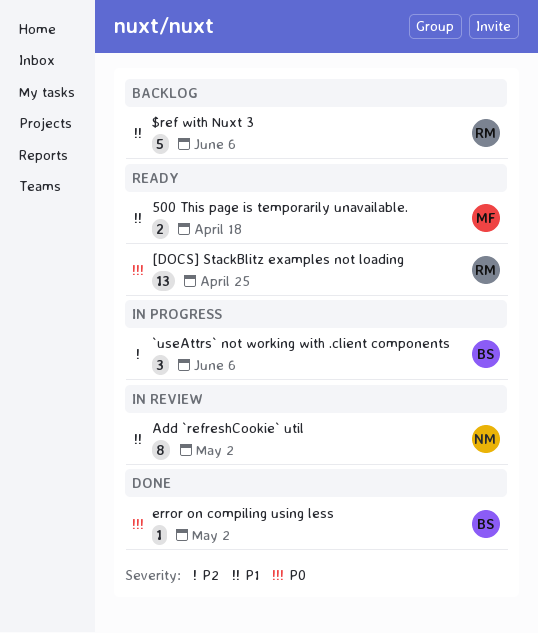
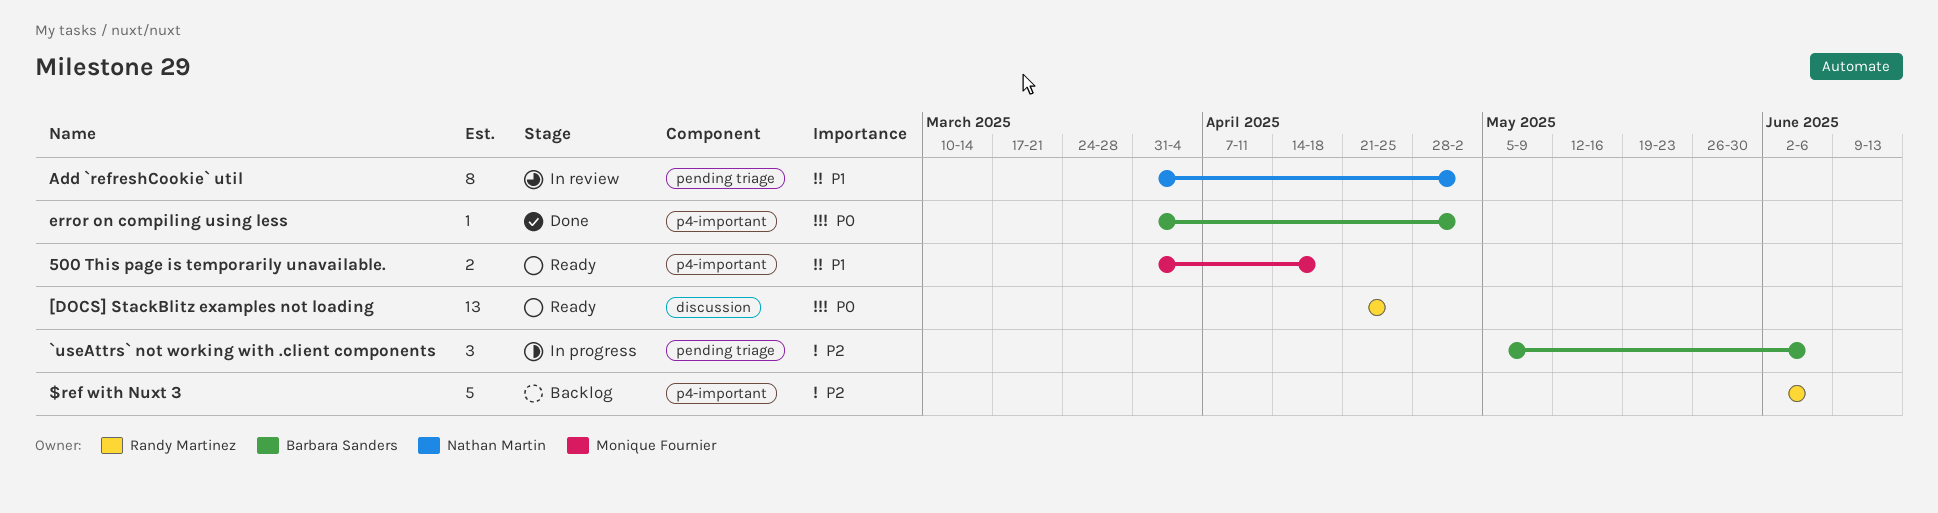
$ref with Nuxt 3, priority: P1 -> P2

